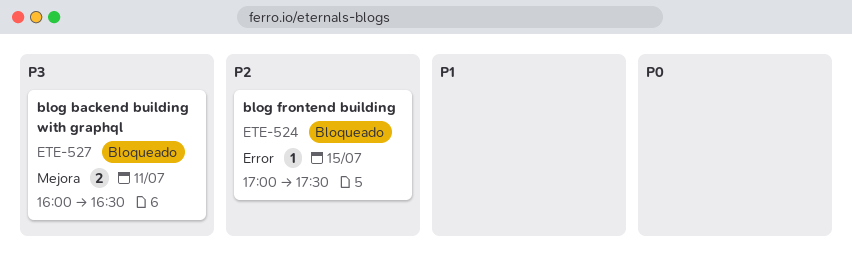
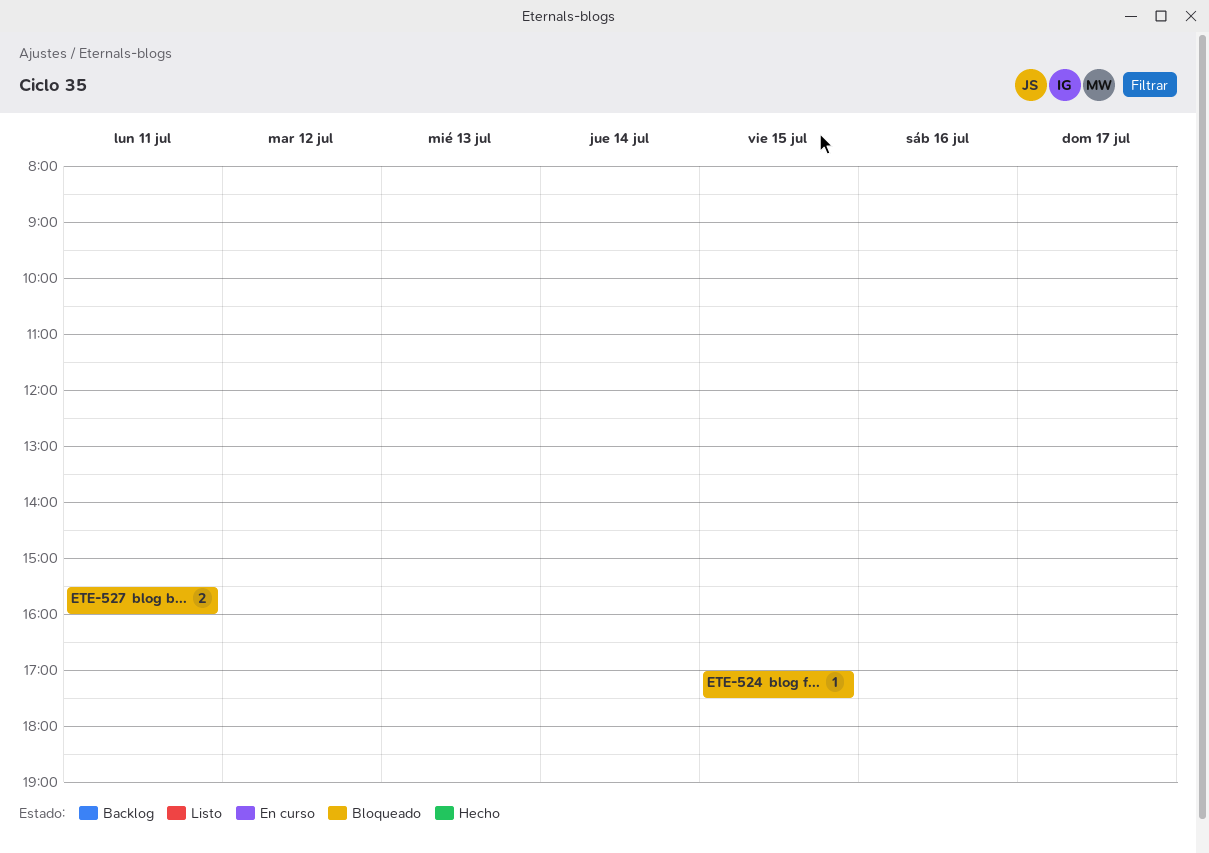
ETE-527, begins: 16:00 -> 15:30
ETE-527, ends: 16:30 -> 16:00

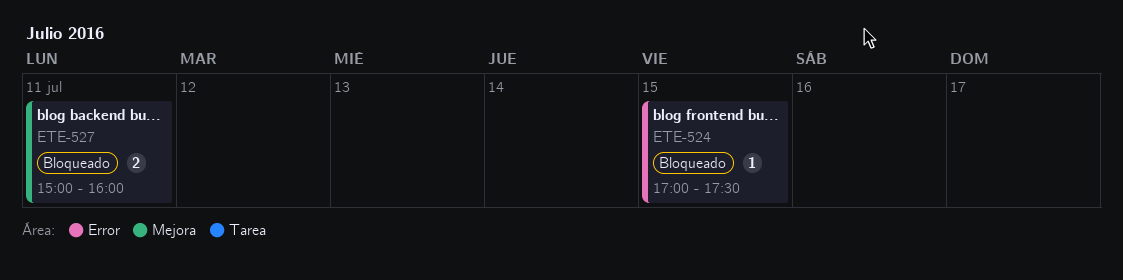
ETE-527, begins: 15:30 -> 15:00

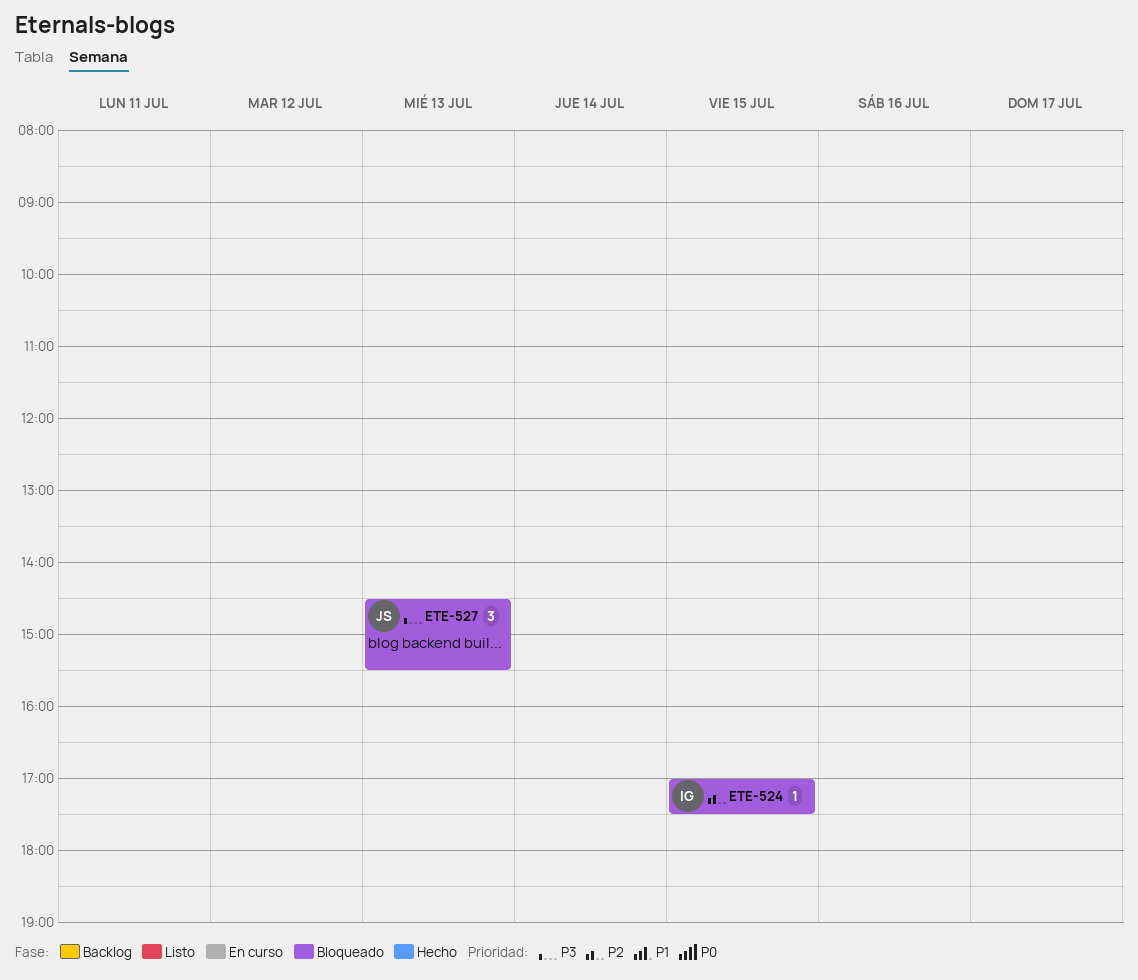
ETE-527, estimate: 2 -> 3
ETE-527, day: Jul 11 -> Jul 13
ETE-527, begins: 15:00 -> 14:30
ETE-527, ends: 16:00 -> 15:30

